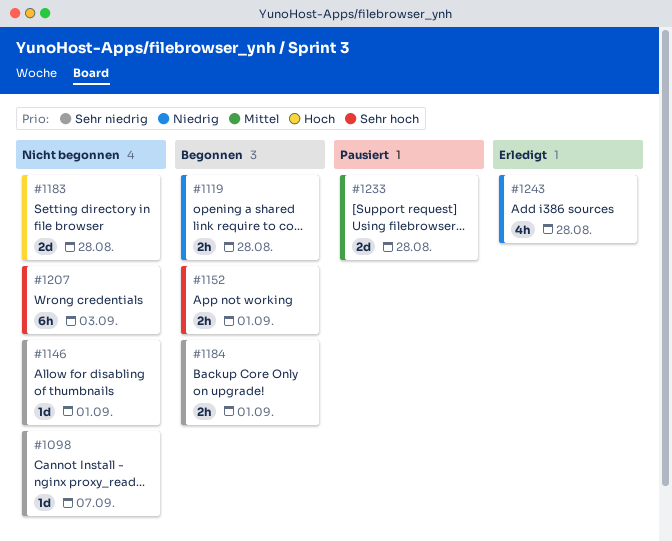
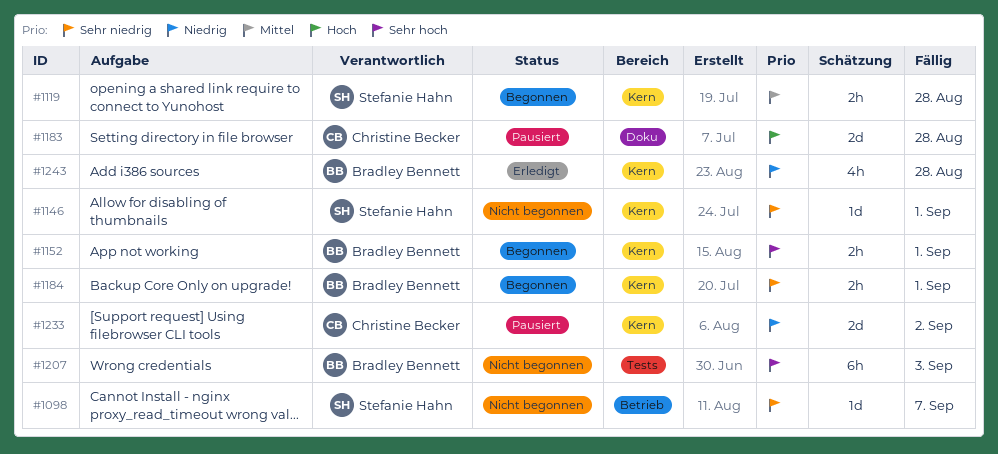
#1119, priority: Niedrig -> Mittel
#1183, status: Nicht begonnen -> Pausiert
#1233, priority: Mittel -> Niedrig
#1233, due: Aug 28 -> Sep 2

